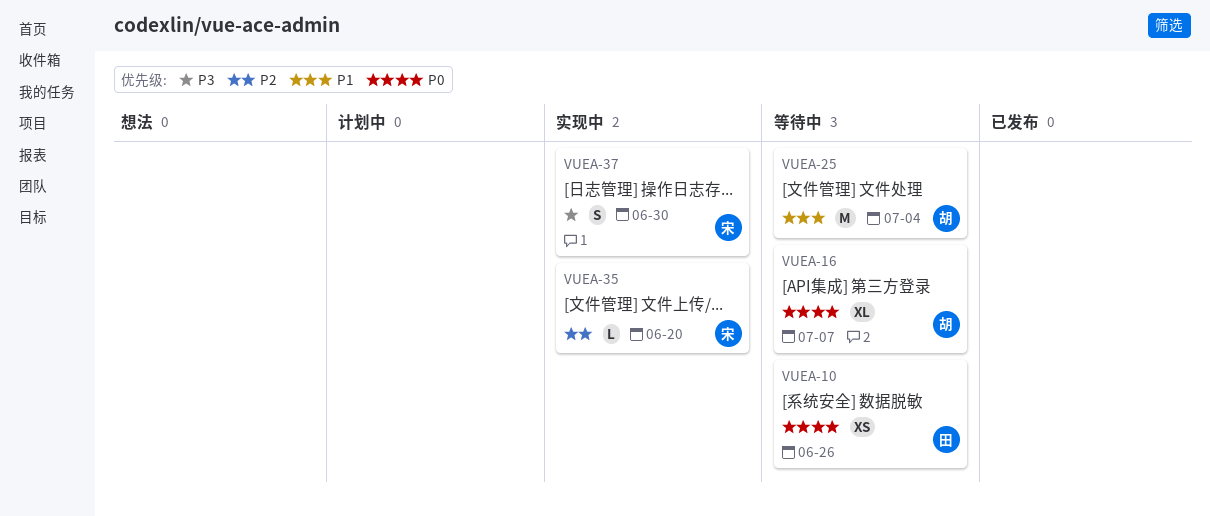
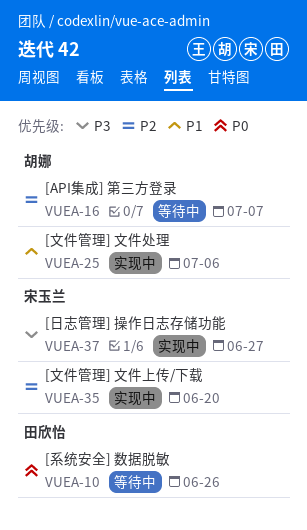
VUEA-16, priority: P0 -> P2
VUEA-25, status: 等待中 -> 实现中
VUEA-25, due: Jul 4 -> Jul 6
VUEA-37, due: Jun 30 -> Jun 27

